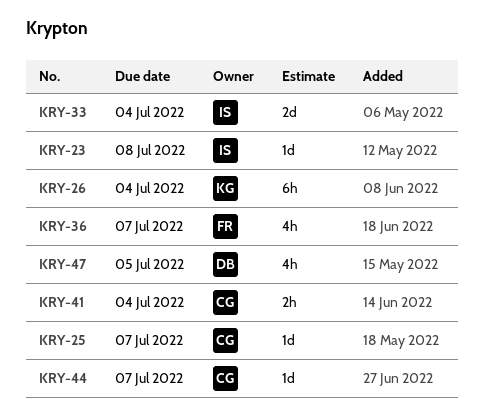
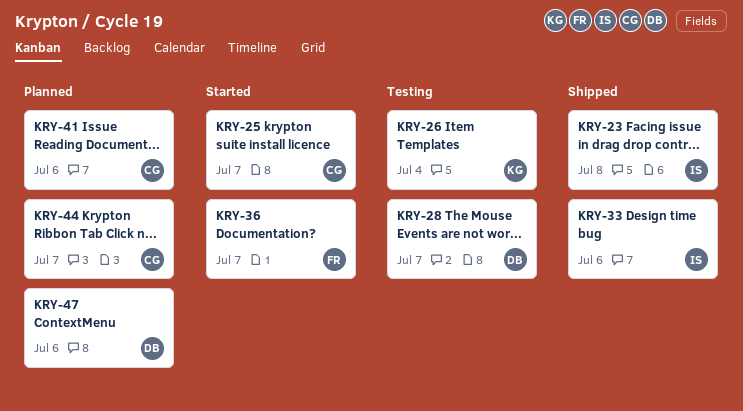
KRY-28: none -> present
KRY-33, due: Jul 4 -> Jul 6
KRY-41, due: Jul 4 -> Jul 6
KRY-47, due: Jul 5 -> Jul 6

